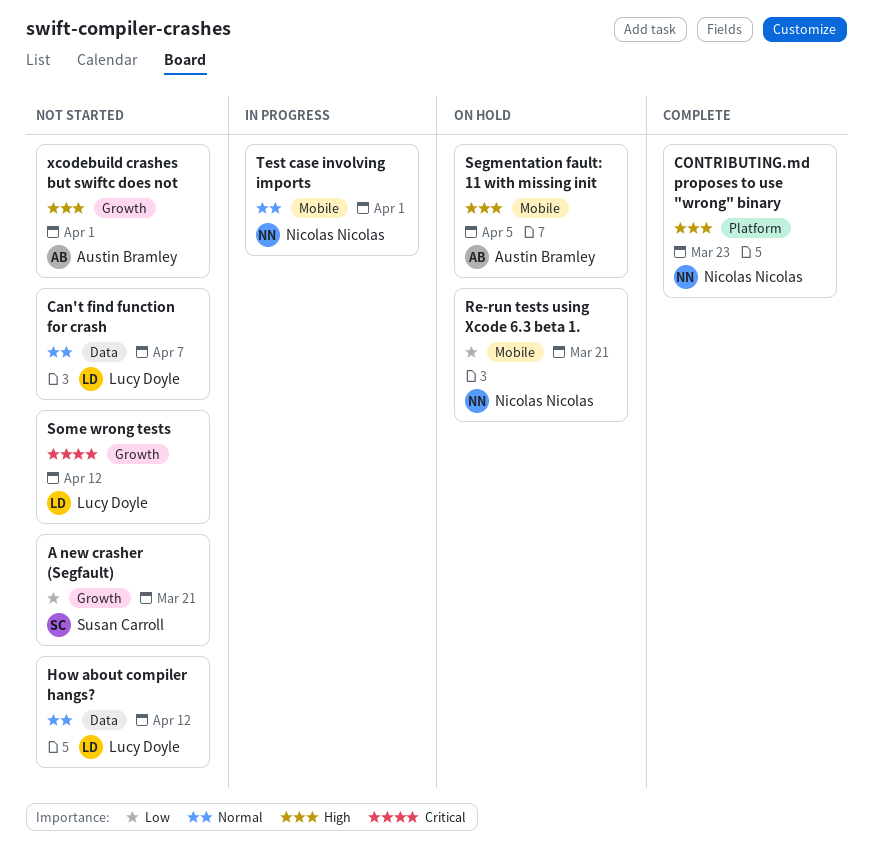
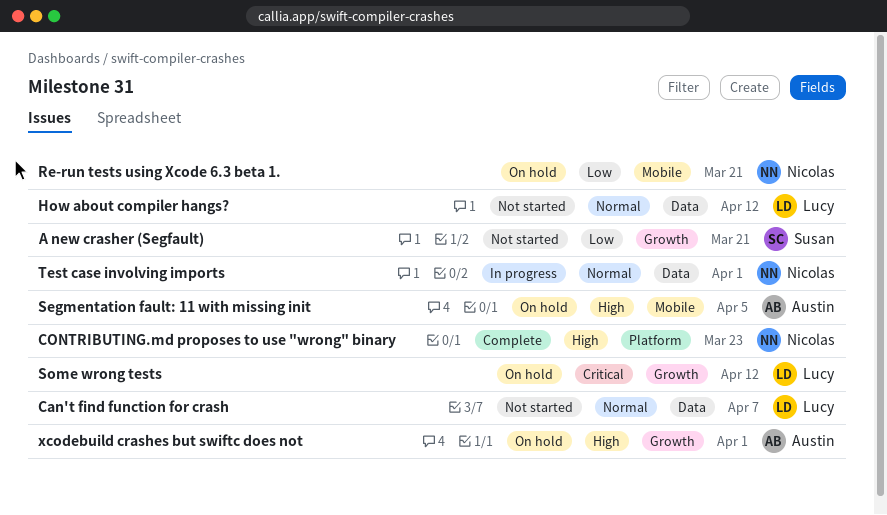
Some wrong tests, status: Not started -> On hold
Test case involving imports, label: Mobile -> Data
xcodebuild crashes but swiftc does not, status: Not started -> On hold

